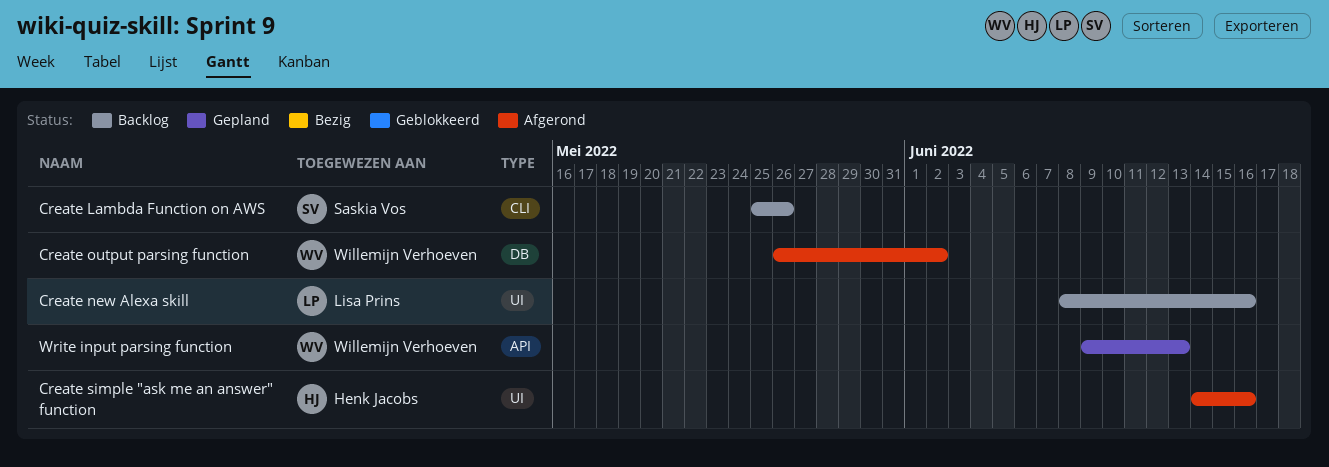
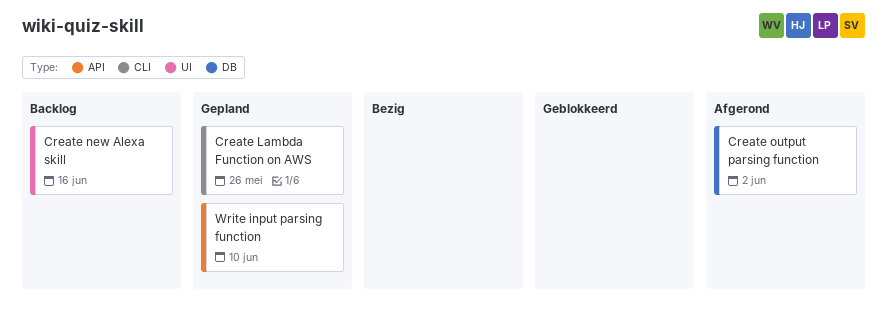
Create Lambda Function on AWS, status: Backlog -> Gepland
Create simple "ask me an answer" function: present -> none
Write input parsing function, due: Jun 13 -> Jun 10

